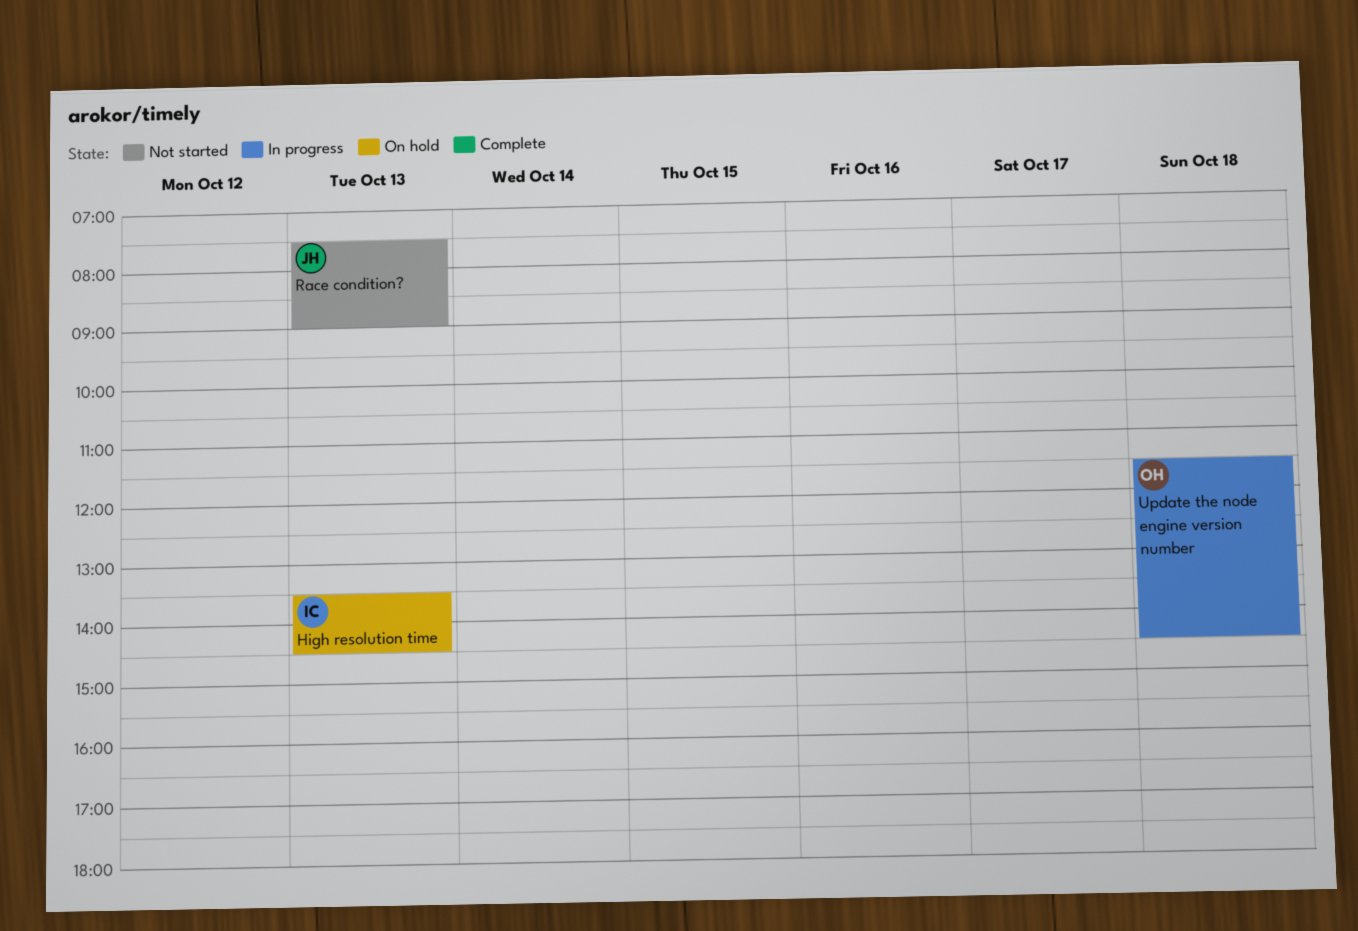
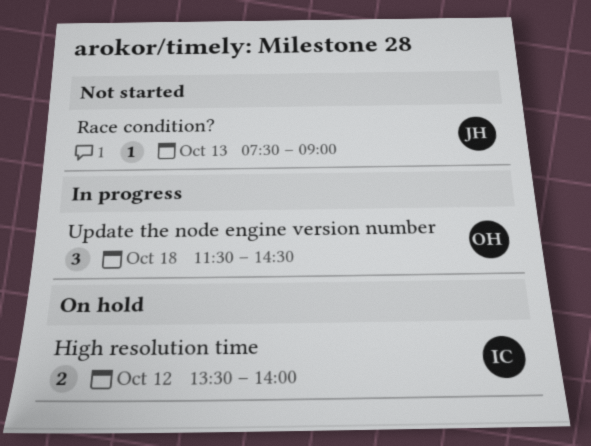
High resolution time, day: Oct 13 -> Oct 12
High resolution time, ends: 14:30 -> 14:00

